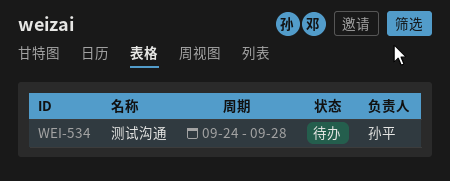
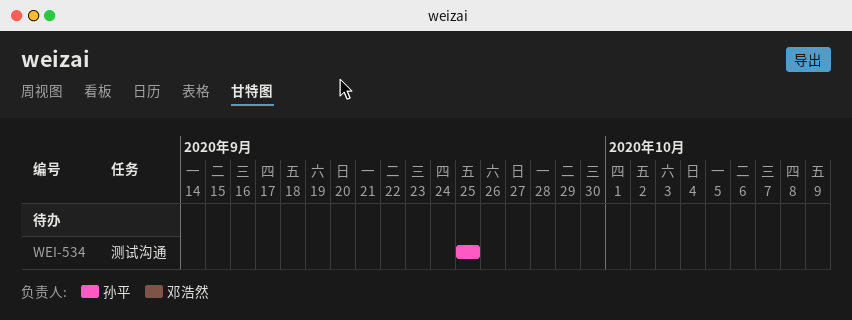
WEI-534, start: Sep 24 -> Sep 25
WEI-534, due: Sep 28 -> Sep 25

